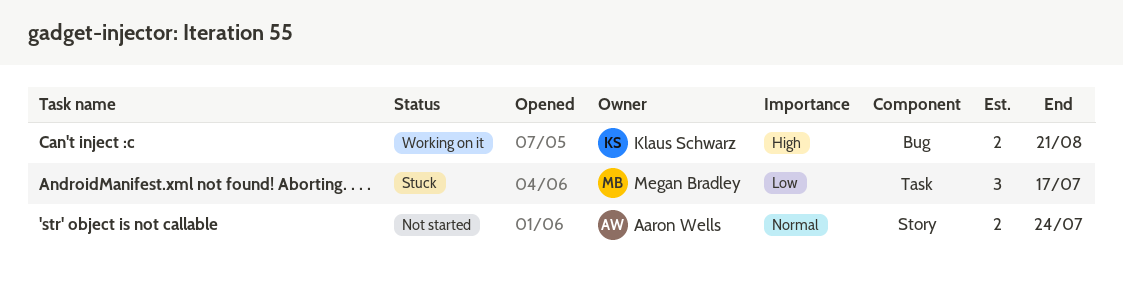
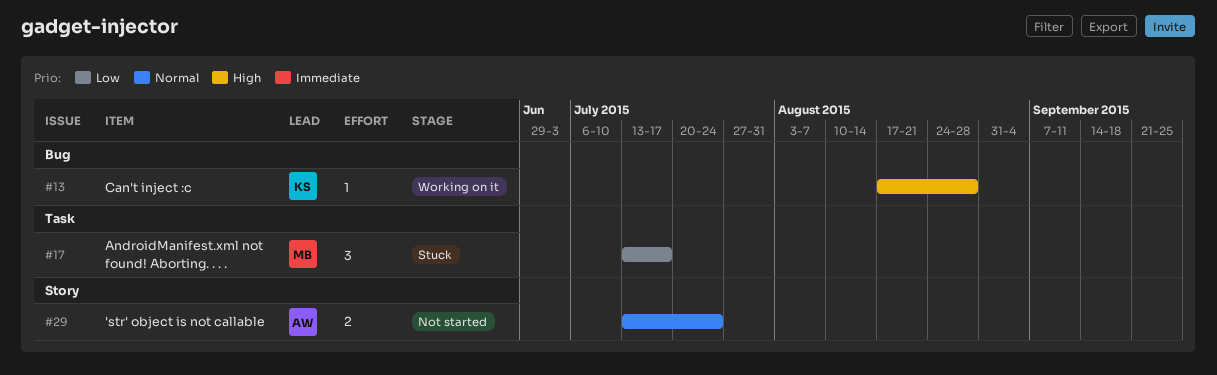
Can't inject :c, estimate: 2 -> 1
Can't inject :c, due: Aug 21 -> Aug 28

